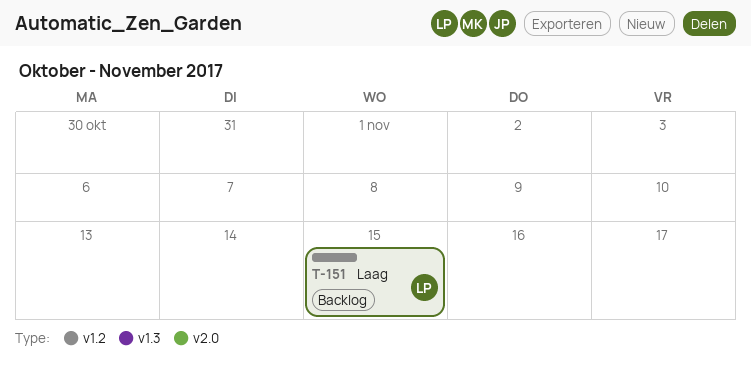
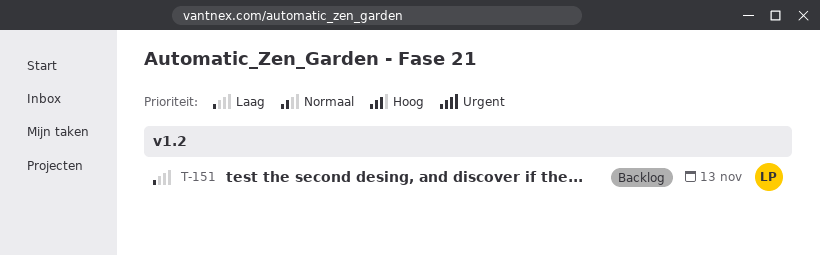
T-151, due: Nov 15 -> Nov 13

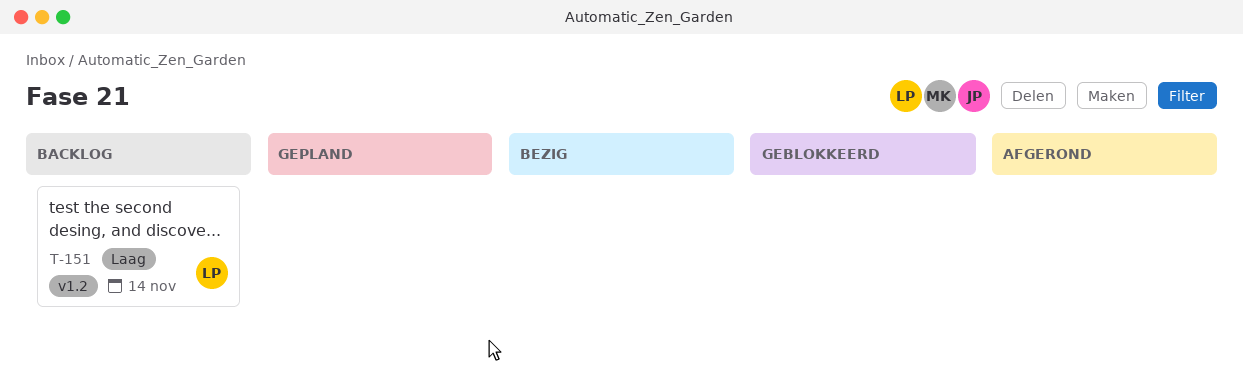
T-151, due: Nov 13 -> Nov 14

